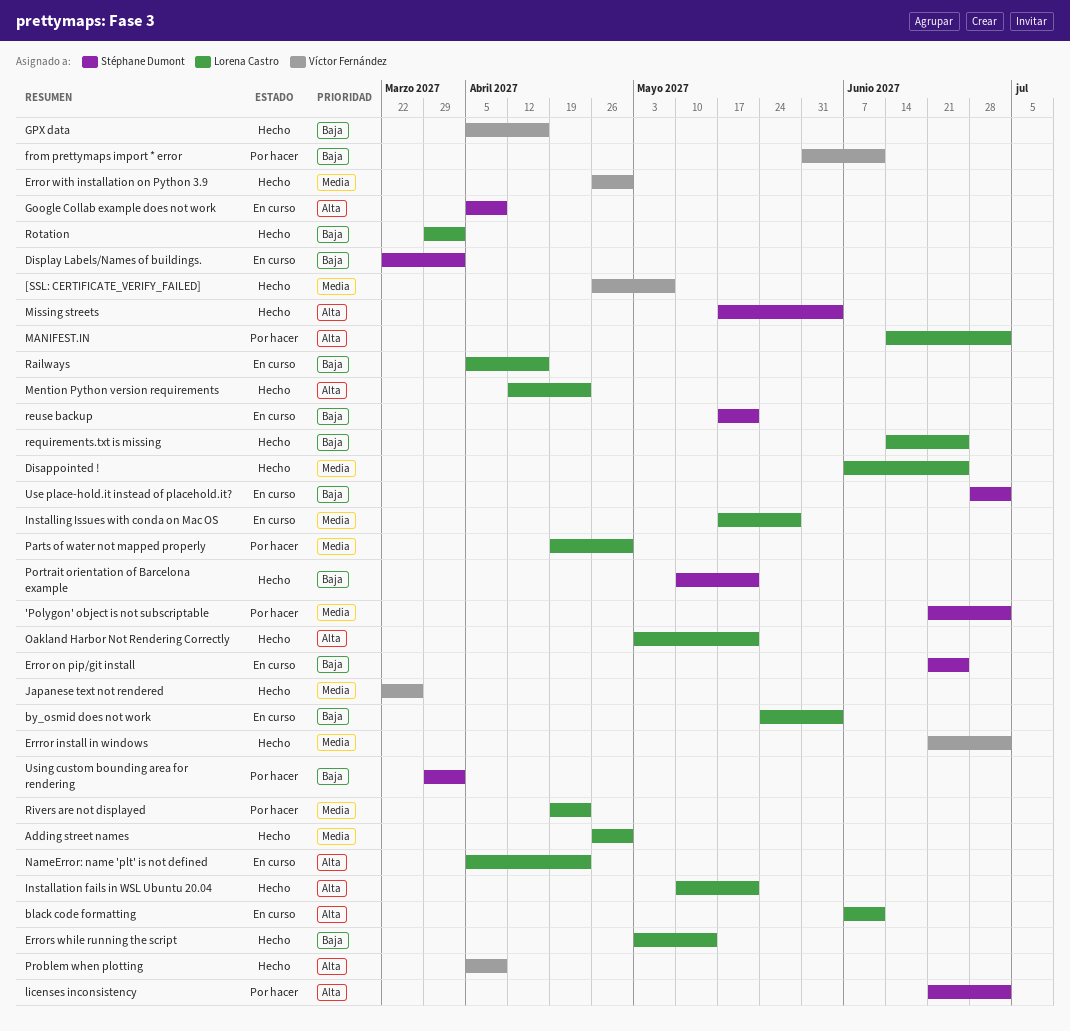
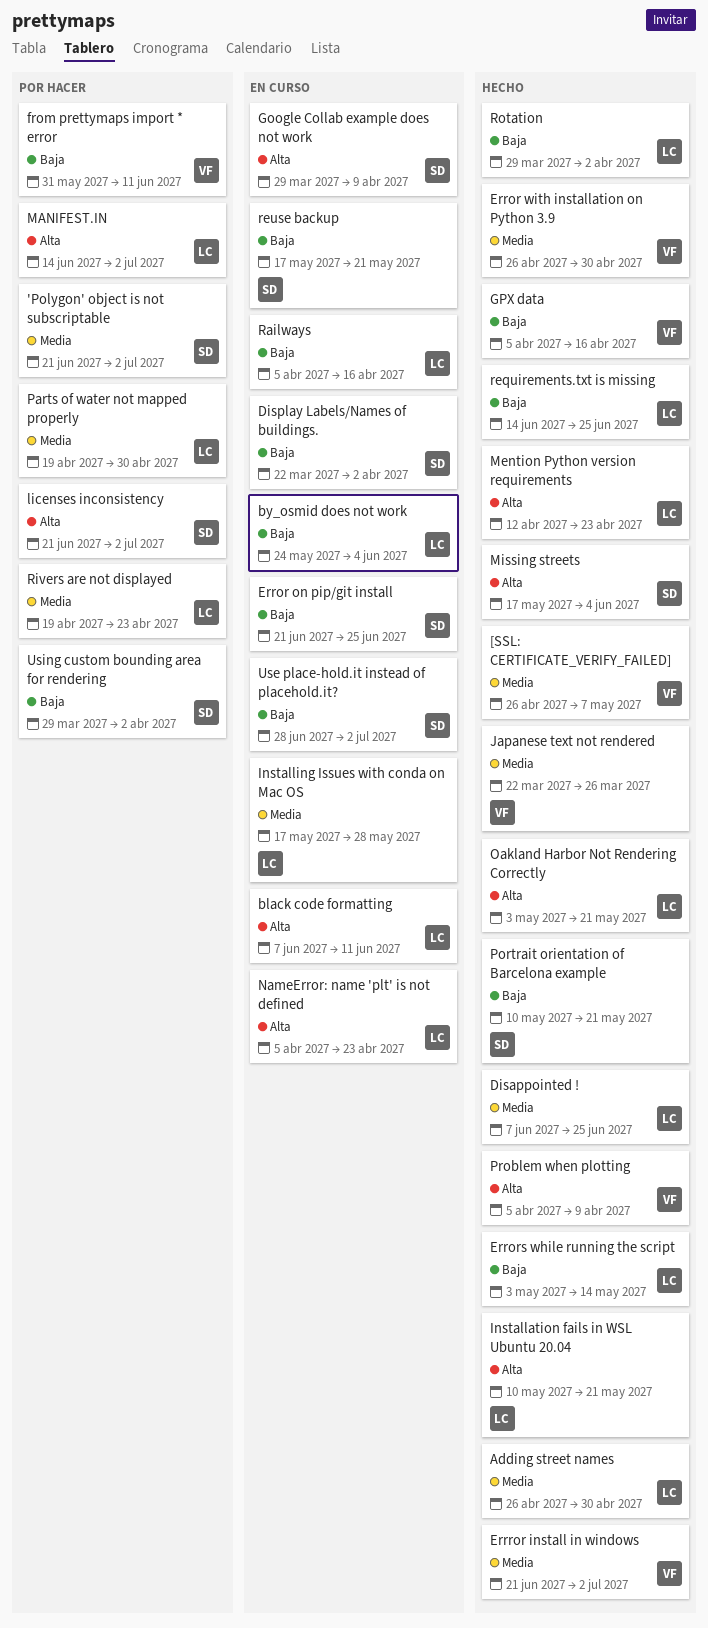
Google Collab example does not work, start: Apr 5 -> Mar 29

